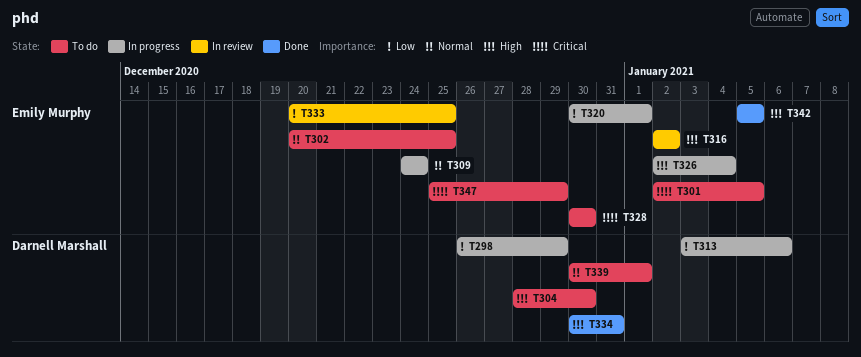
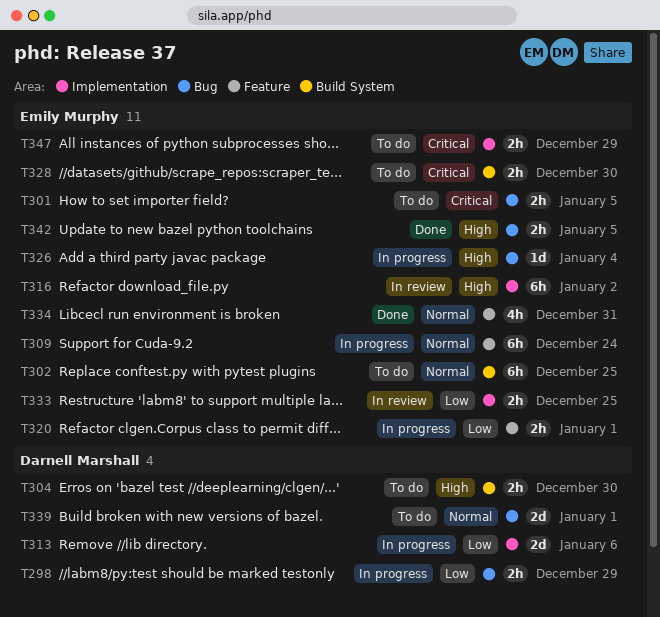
T334, owner: Darnell Marshall -> Emily Murphy
T334, priority: High -> Normal

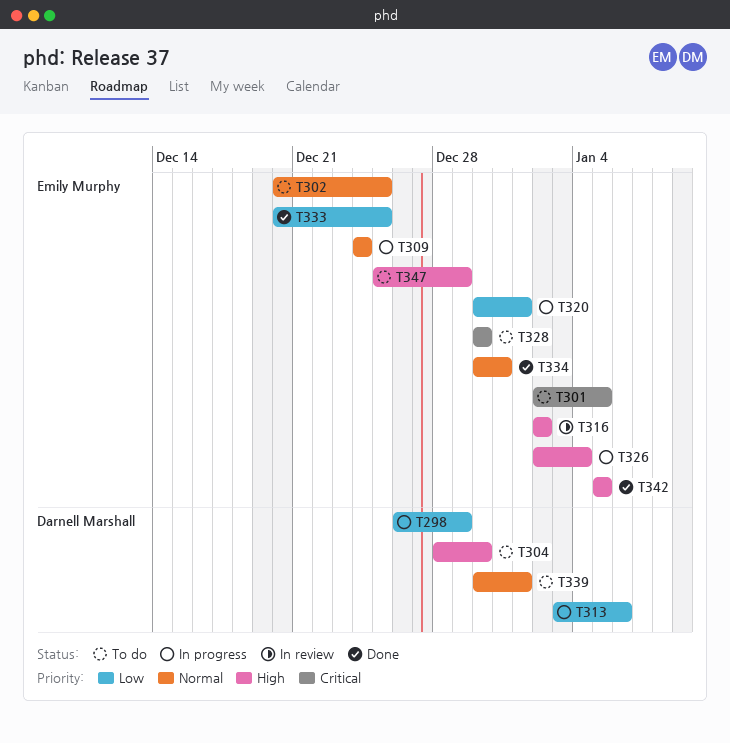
T333, status: In review -> Done
T347, priority: Critical -> High

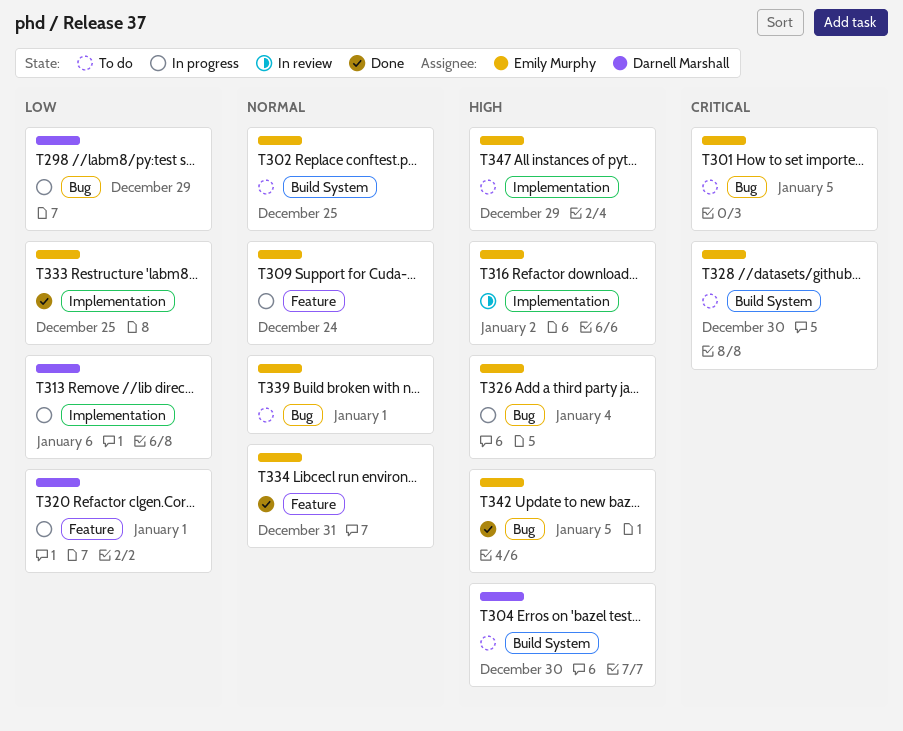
T320, owner: Emily Murphy -> Darnell Marshall
T339, owner: Darnell Marshall -> Emily Murphy

